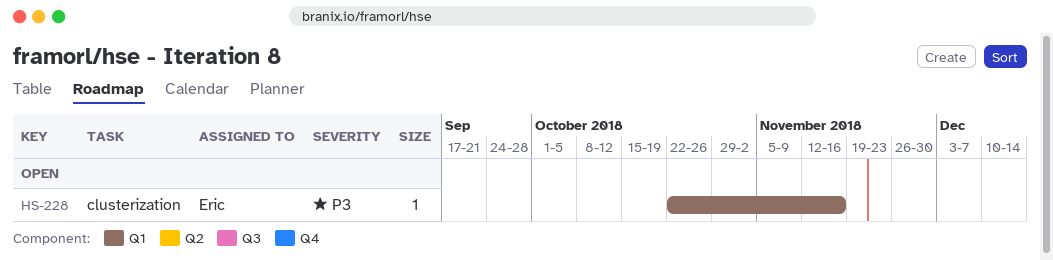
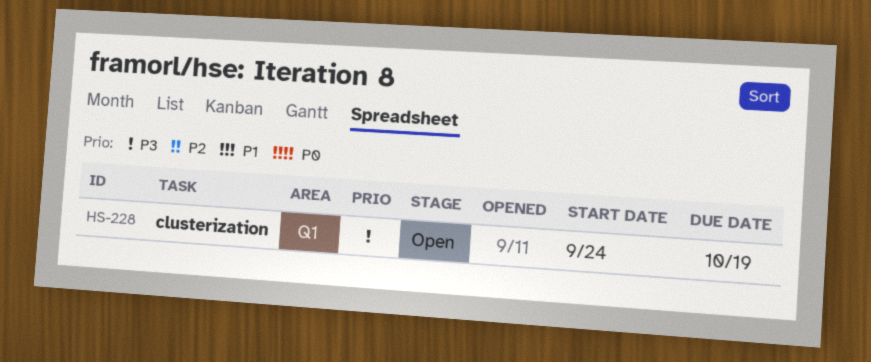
HS-228, start: Oct 22 -> Sep 24
HS-228, due: Nov 16 -> Oct 19

